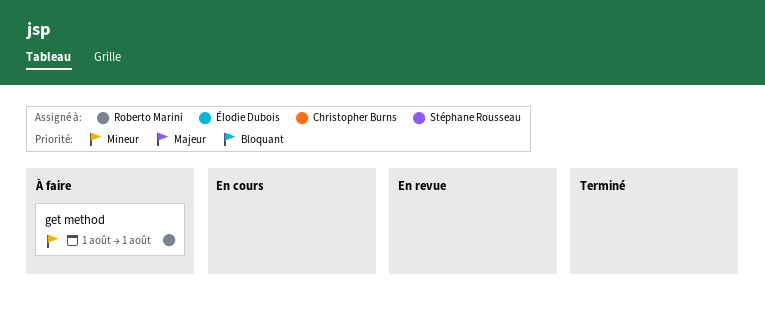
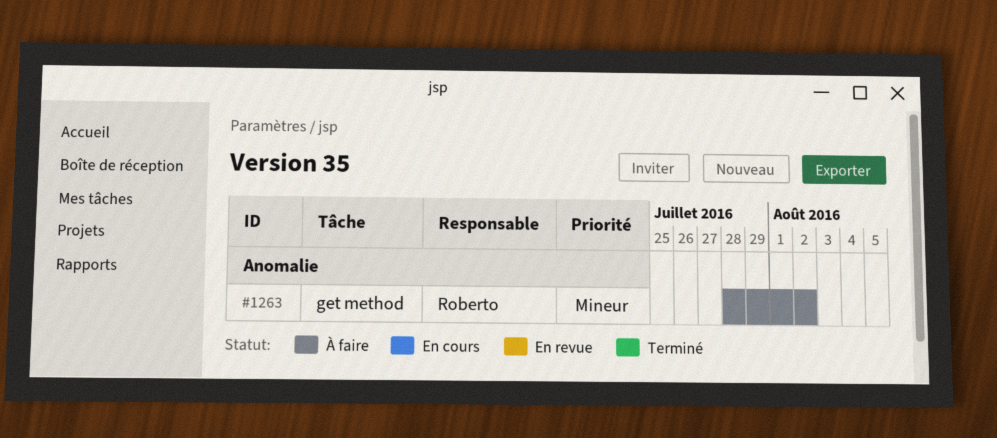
get method, start: Aug 1 -> Jul 28
get method, due: Aug 1 -> Aug 2

